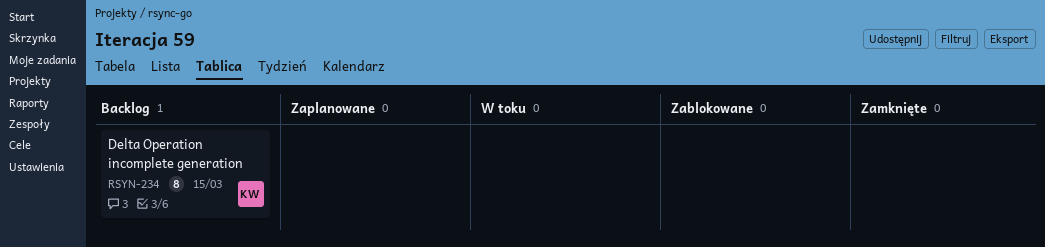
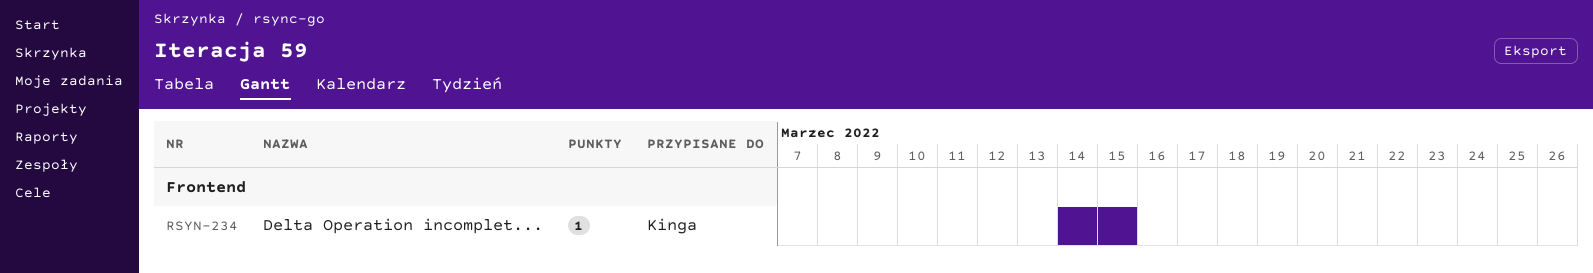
RSYN-234, estimate: 8 -> 1

